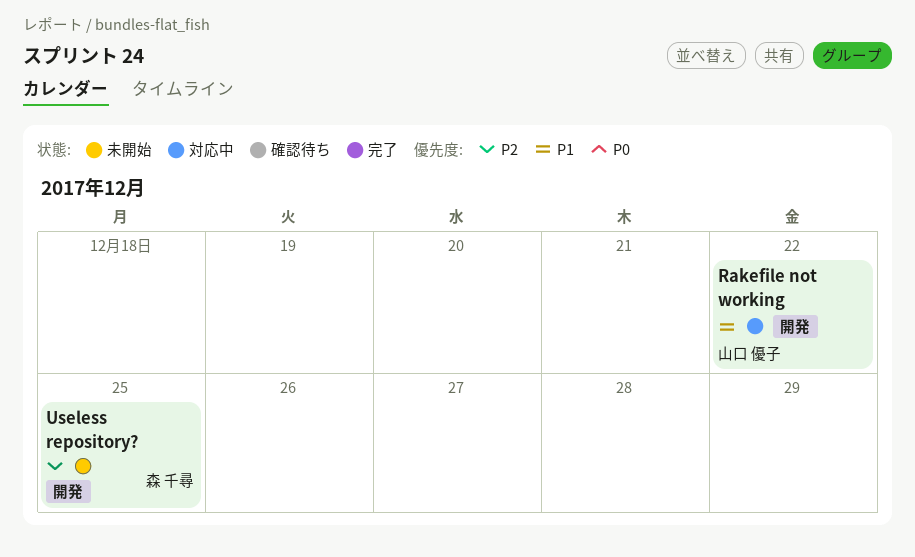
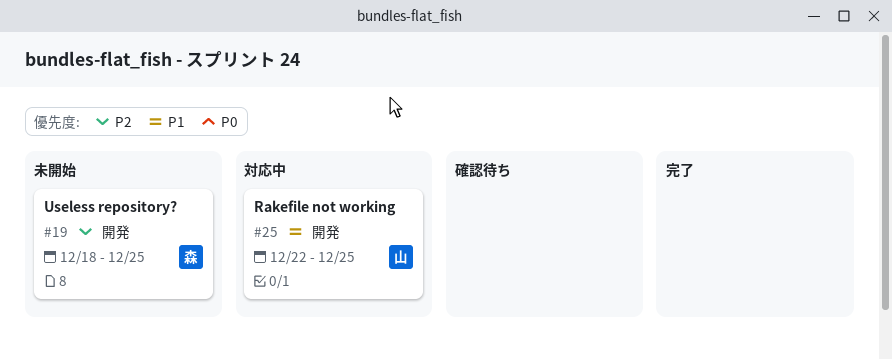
Rakefile not working, due: Dec 22 -> Dec 25

